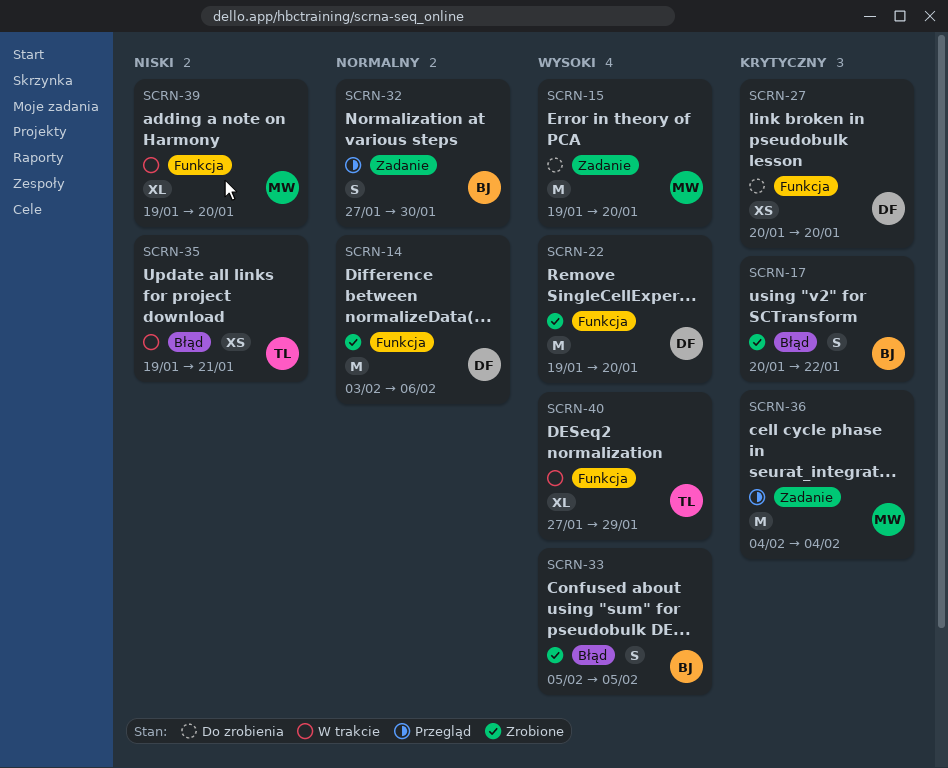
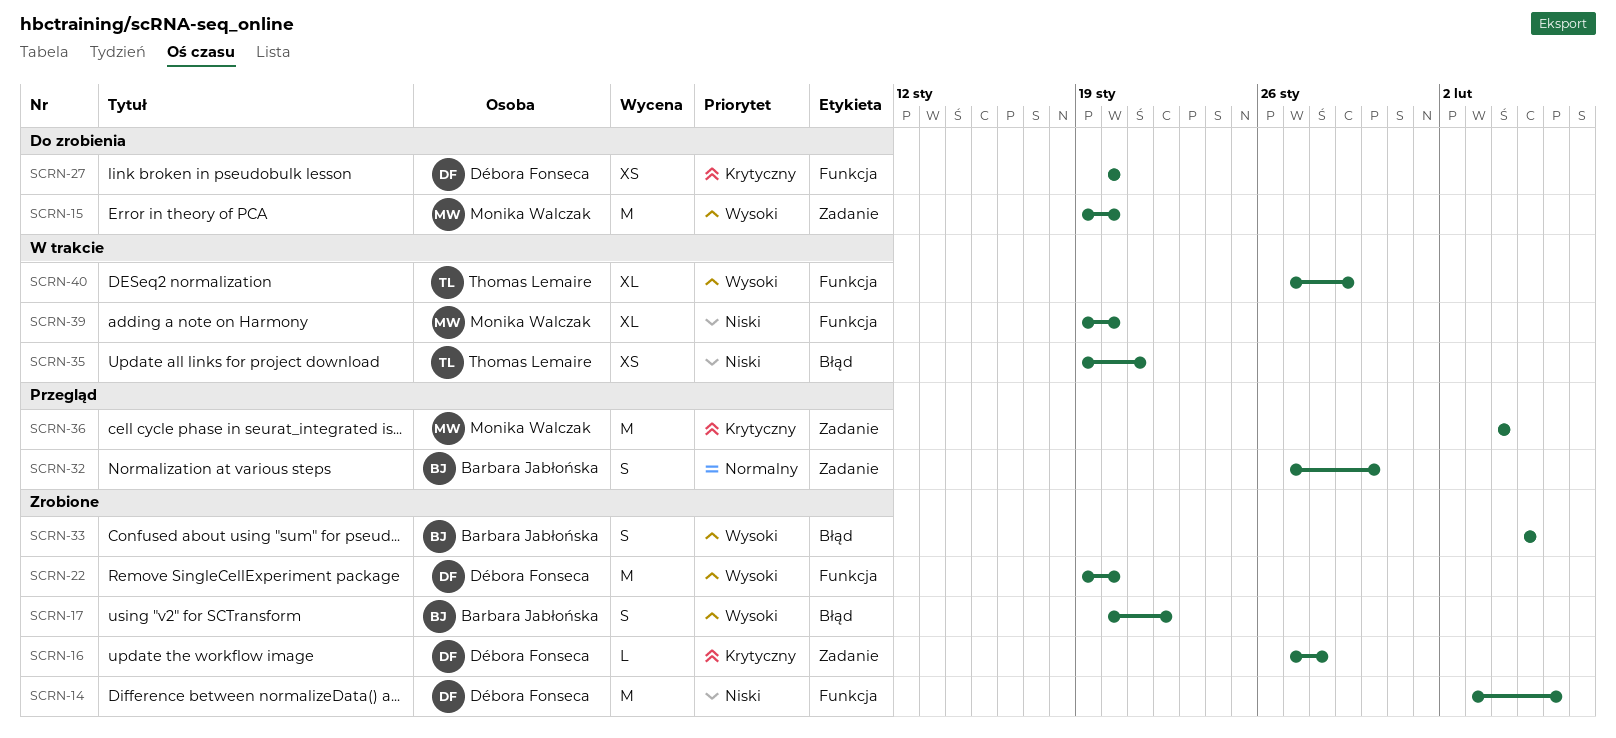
SCRN-14, priority: Normalny -> Niski
SCRN-16: none -> present
SCRN-17, priority: Krytyczny -> Wysoki

